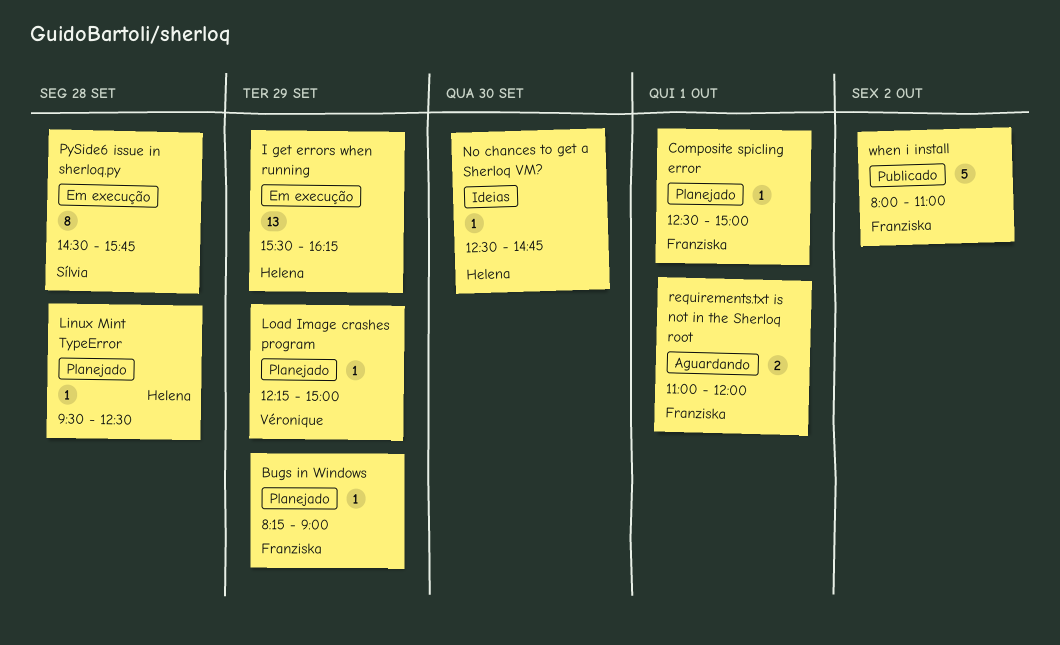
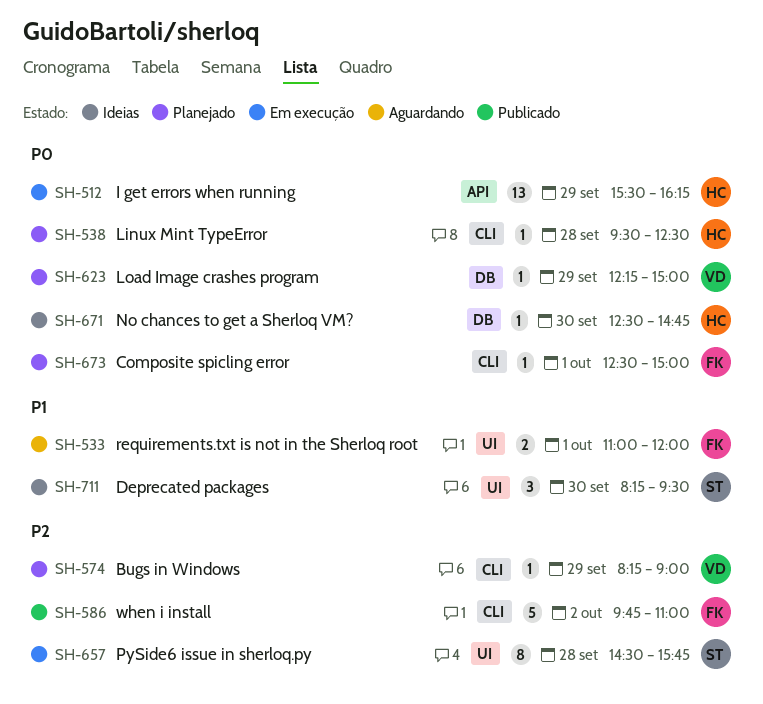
Bugs in Windows, owner: Franziska -> Véronique
Deprecated packages: none -> present
when i install, begins: 08:00 -> 09:45

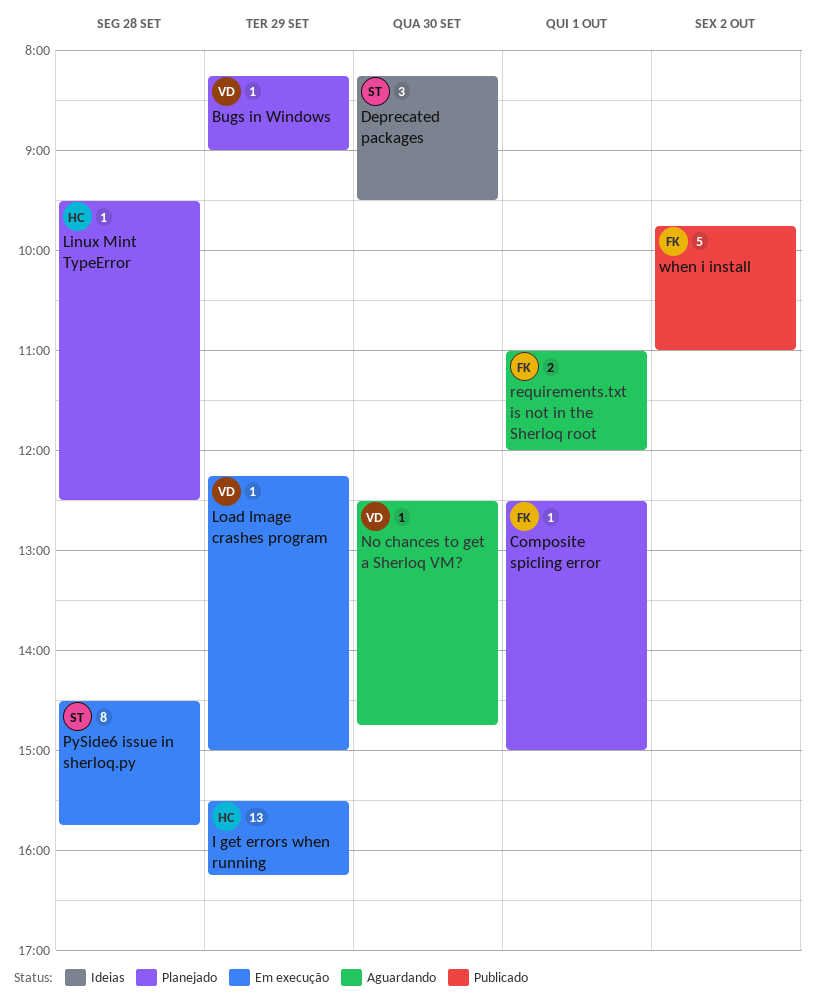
Load Image crashes program, status: Planejado -> Em execução
No chances to get a Sherloq VM?, status: Ideias -> Aguardando
No chances to get a Sherloq VM?, owner: HC -> VD

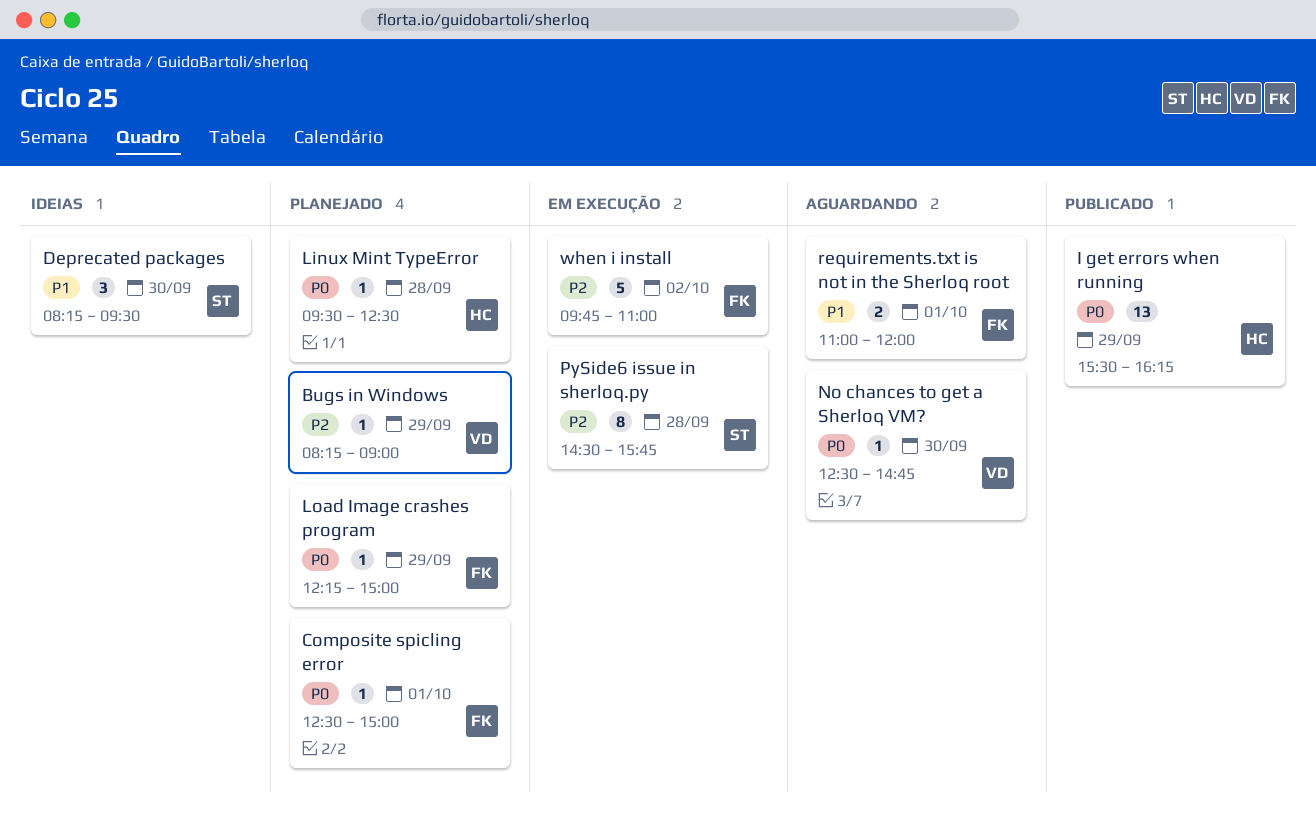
I get errors when running, status: Em execução -> Publicado
Load Image crashes program, status: Em execução -> Planejado
Load Image crashes program, owner: VD -> FK
when i install, status: Publicado -> Em execução

